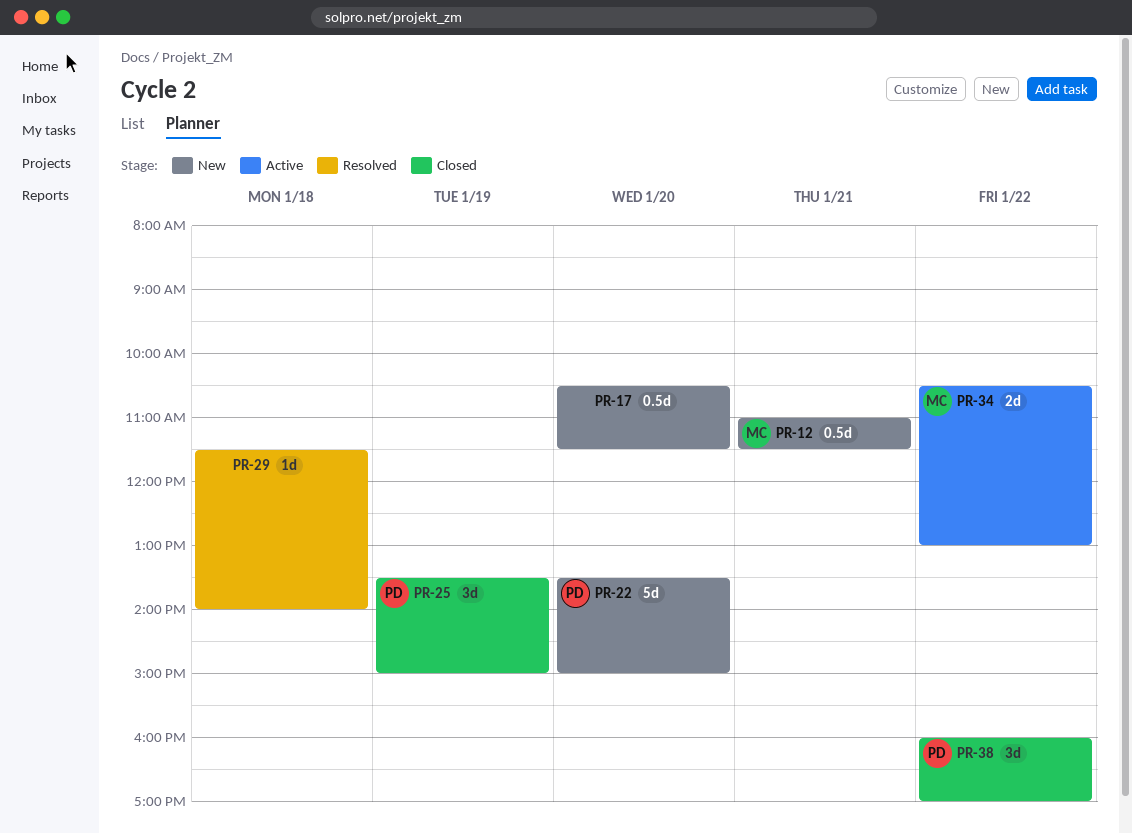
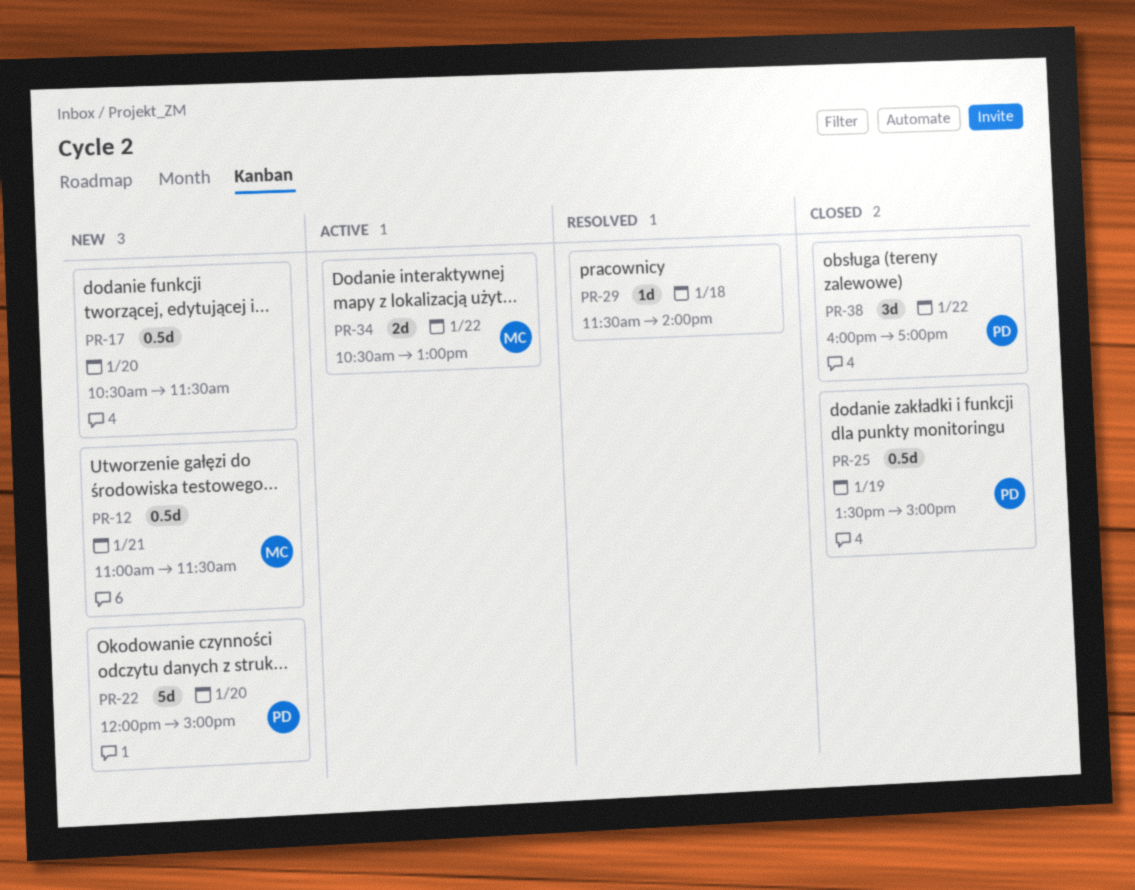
PR-22, begins: 13:30 -> 12:00
PR-25, estimate: 3d -> 0.5d

